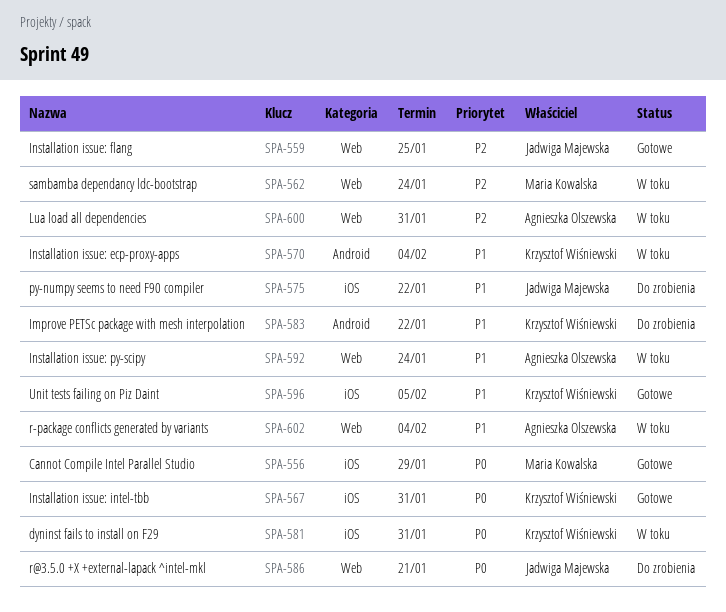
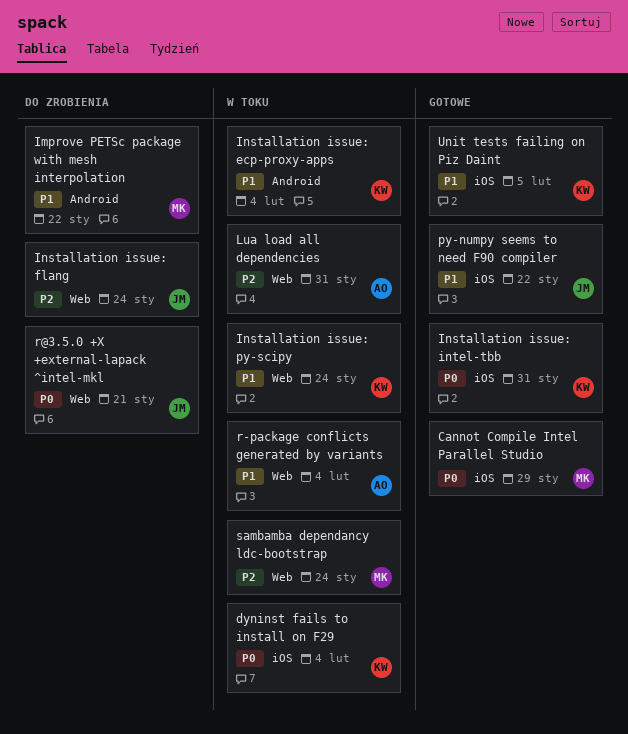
dyninst fails to install on F29, due: Jan 31 -> Feb 4
Improve PETSc package with mesh interpolation, owner: Krzysztof Wiśniewski -> Maria Kowalska
Installation issue: flang, status: Gotowe -> Do zrobienia
Installation issue: flang, due: Jan 25 -> Jan 24
Installation issue: py-scipy, owner: Agnieszka Olszewska -> Krzysztof Wiśniewski
py-numpy seems to need F90 compiler, status: Do zrobienia -> Gotowe

